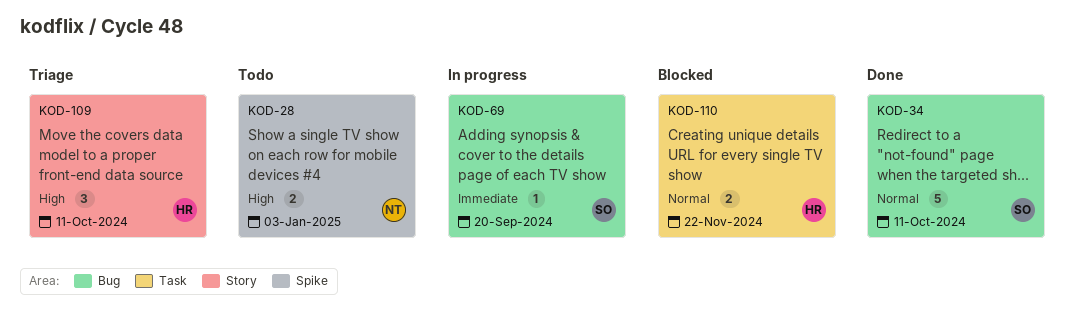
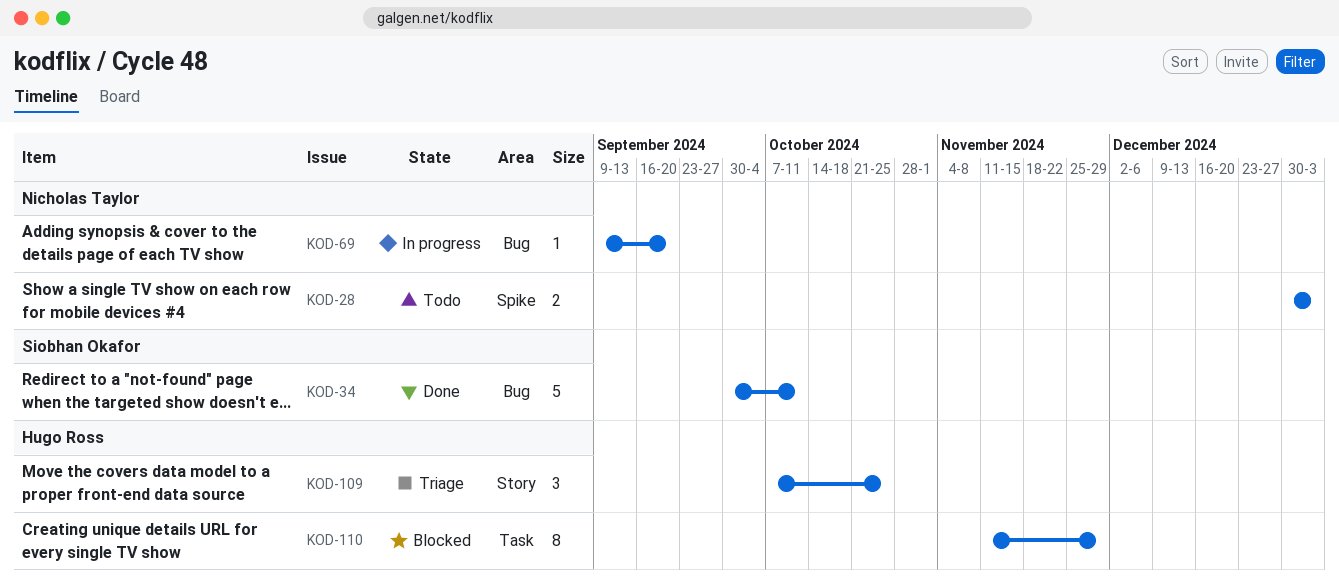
KOD-69, owner: Siobhan Okafor -> Nicholas Taylor
KOD-109, due: Oct 11 -> Oct 25
KOD-110, estimate: 2 -> 8
KOD-110, due: Nov 22 -> Nov 29

